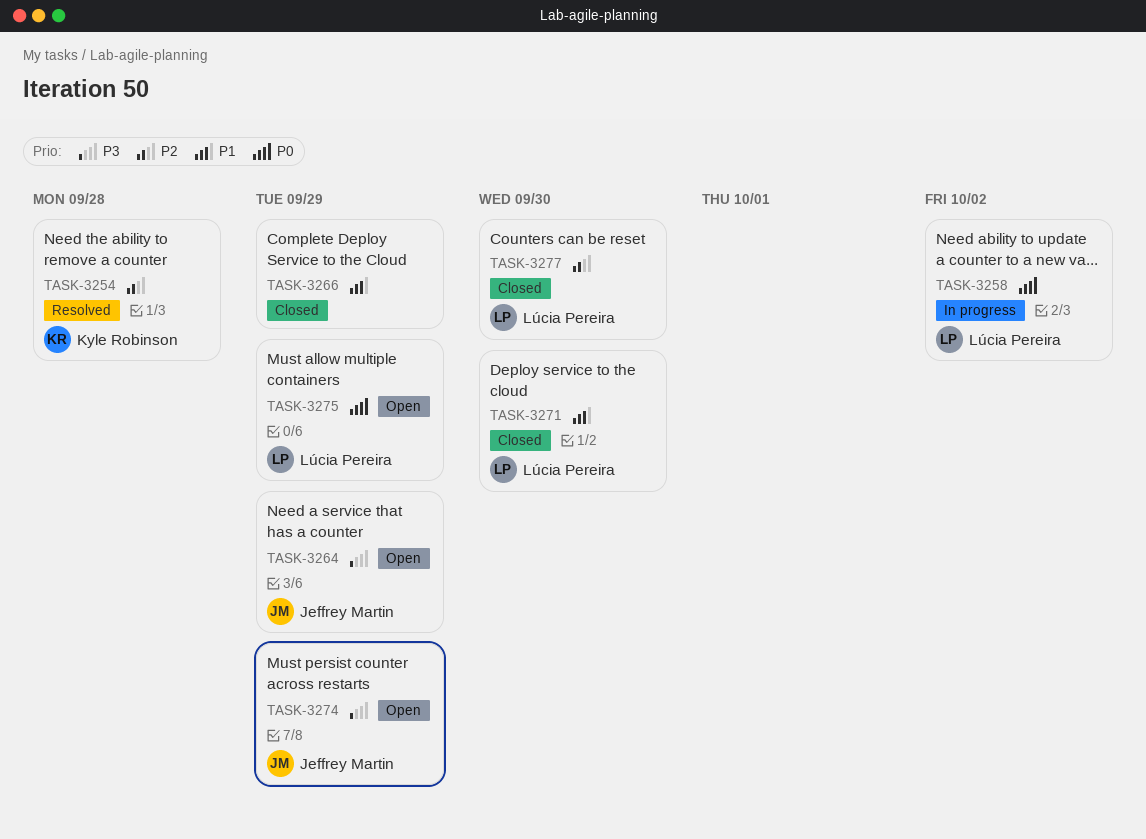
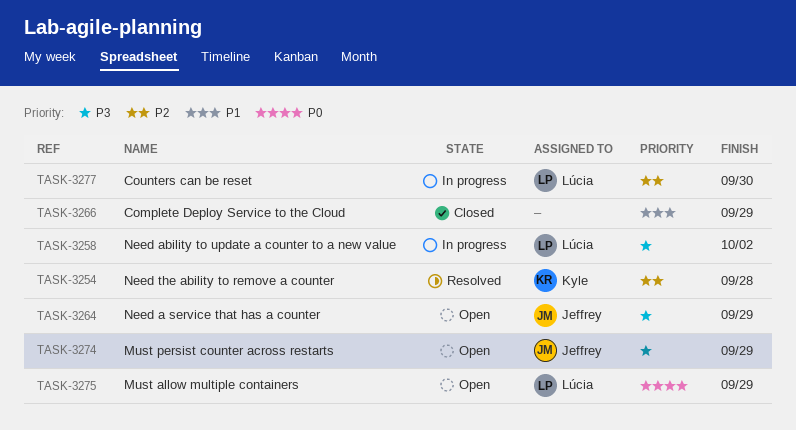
TASK-3258, priority: P0 -> P3
TASK-3271: present -> none
TASK-3277, status: Closed -> In progress

